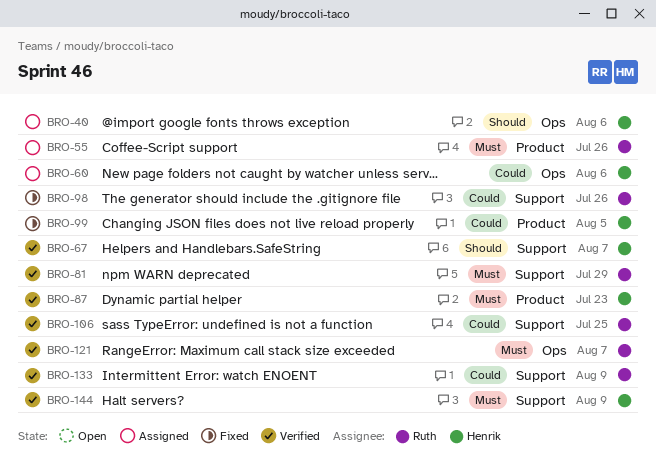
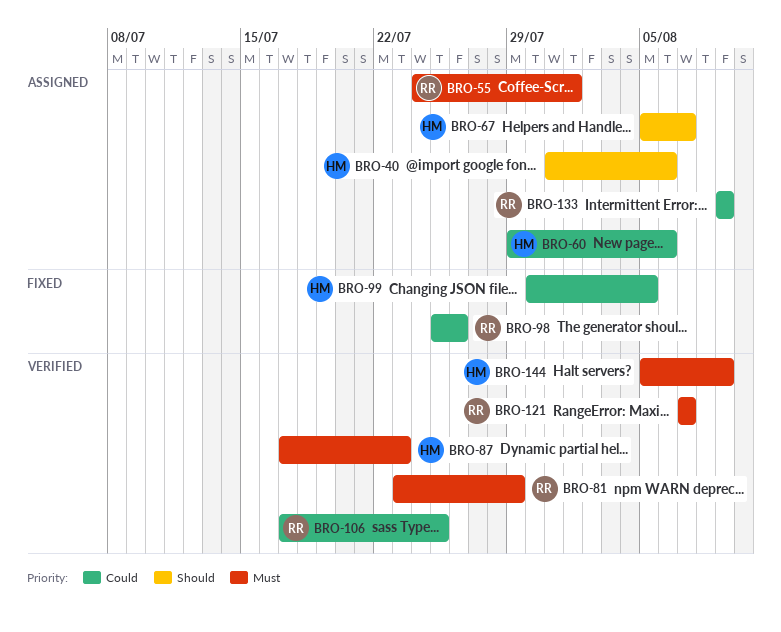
BRO-55, due: Jul 26 -> Aug 1
BRO-67, status: Verified -> Assigned
BRO-133, status: Verified -> Assigned

